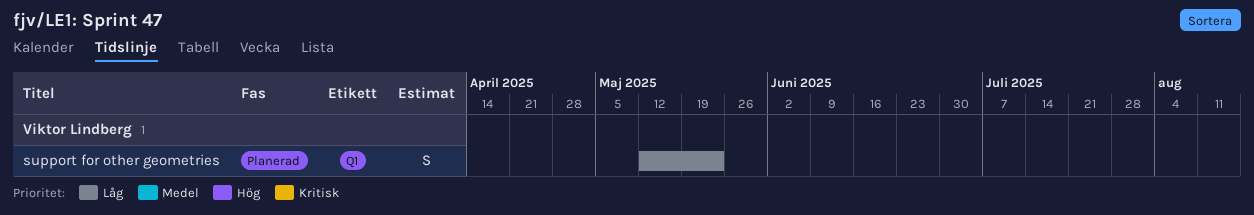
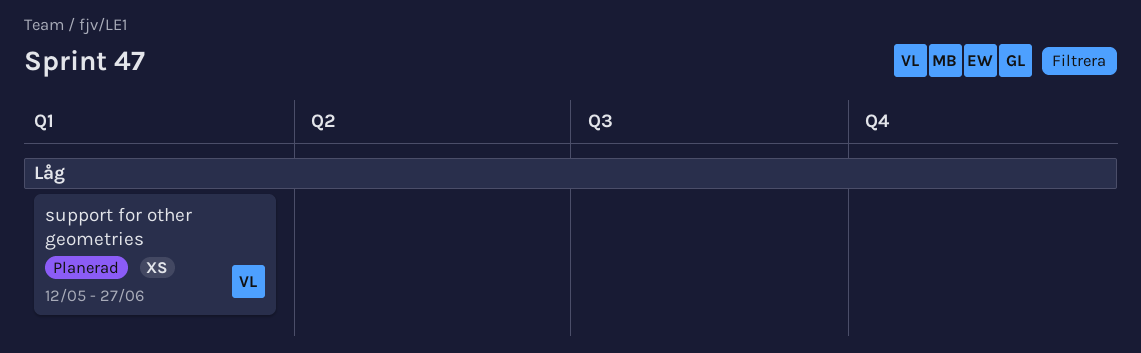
support for other geometries, estimate: S -> XS
support for other geometries, due: May 23 -> Jun 27

